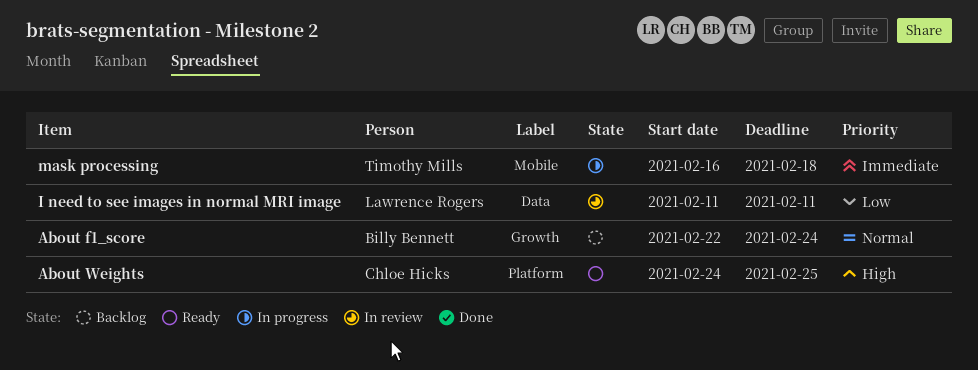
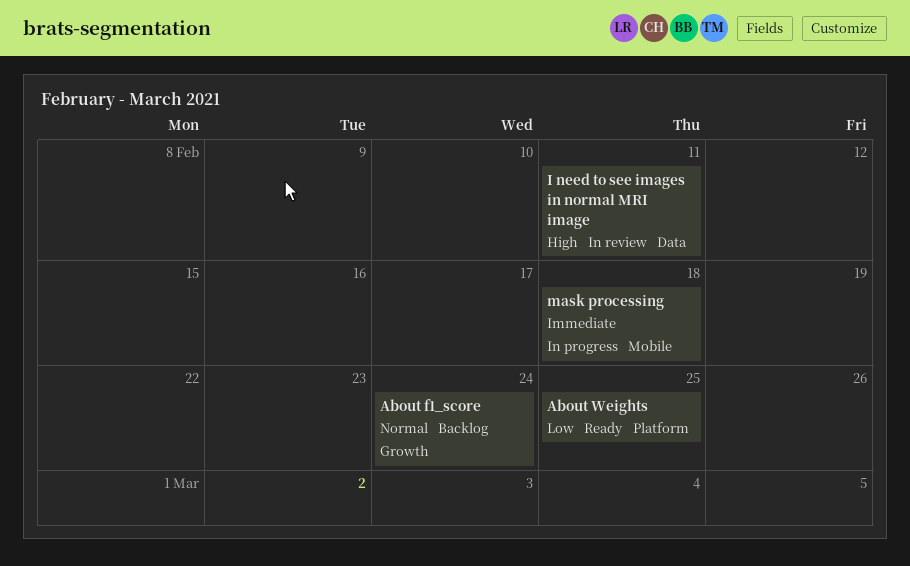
About Weights, priority: High -> Low
I need to see images in normal MRI image, priority: Low -> High

